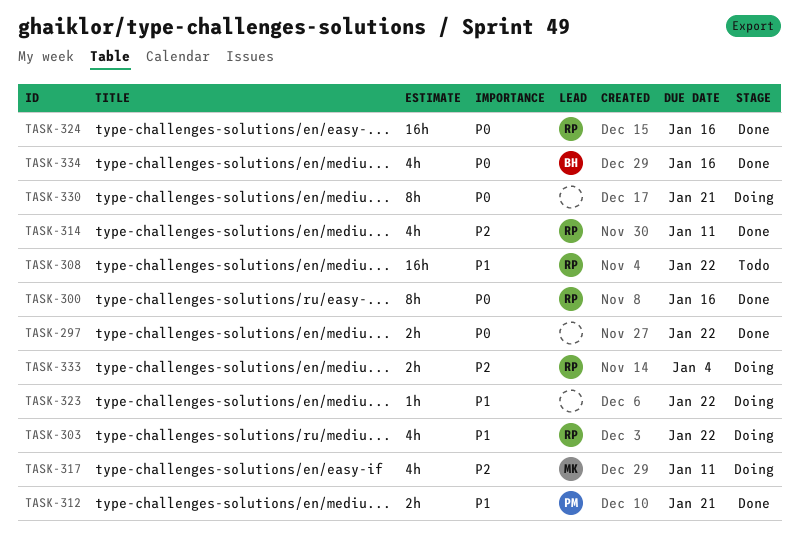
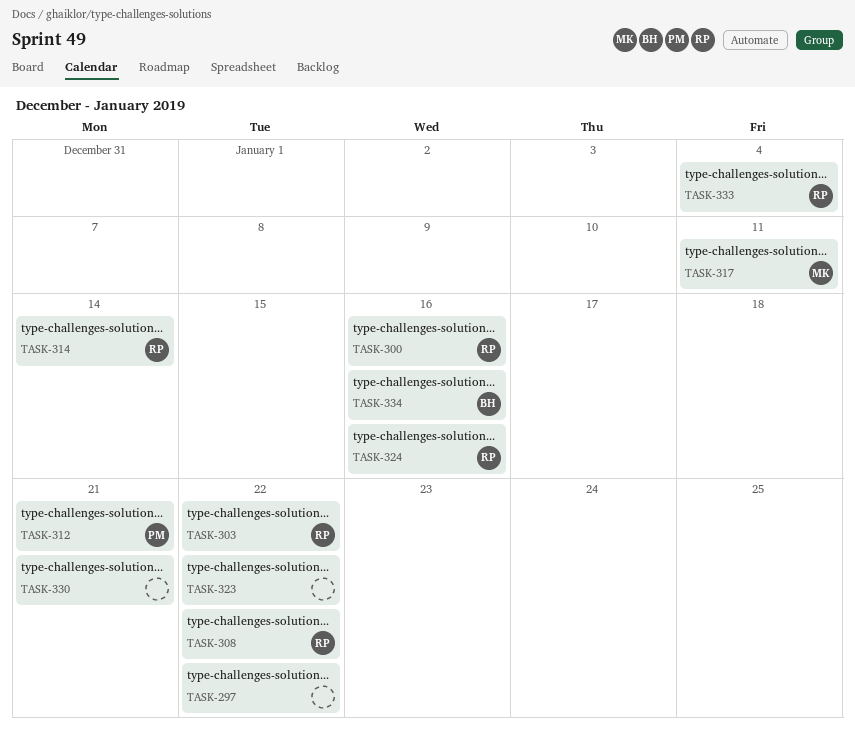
TASK-314, due: Jan 11 -> Jan 14

